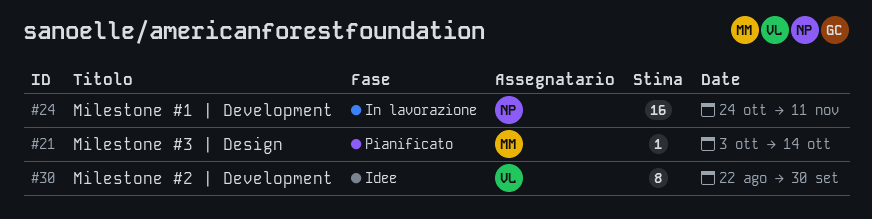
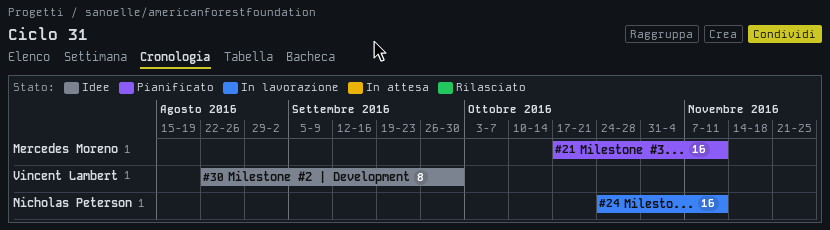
#21, estimate: 1 -> 16
#21, start: Oct 3 -> Oct 17
#21, due: Oct 14 -> Nov 11

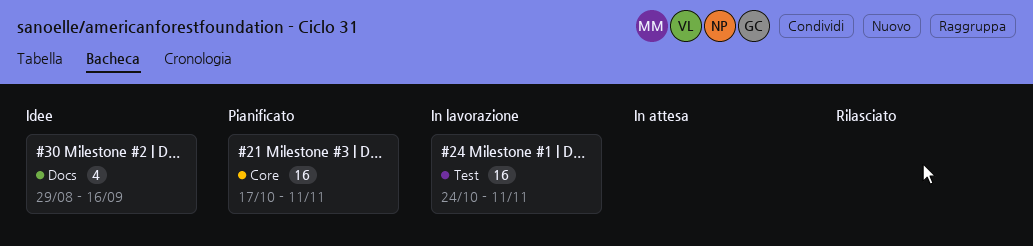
#30, estimate: 8 -> 4
#30, start: Aug 22 -> Aug 29
#30, due: Sep 30 -> Sep 16

